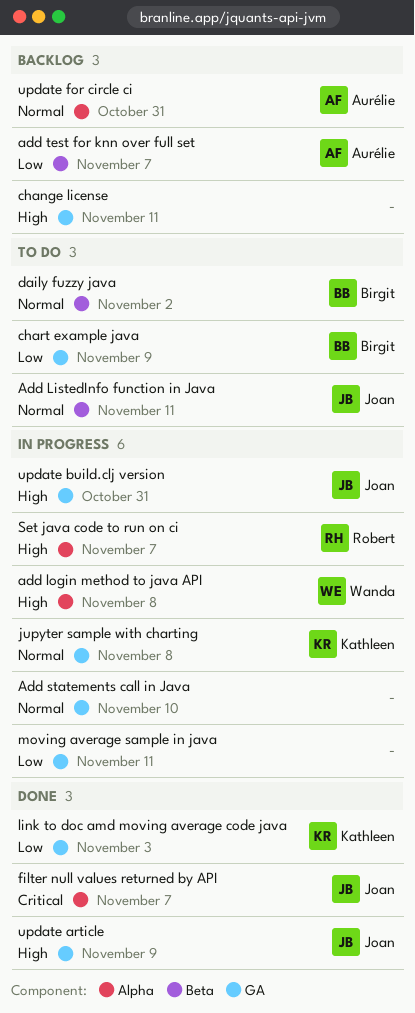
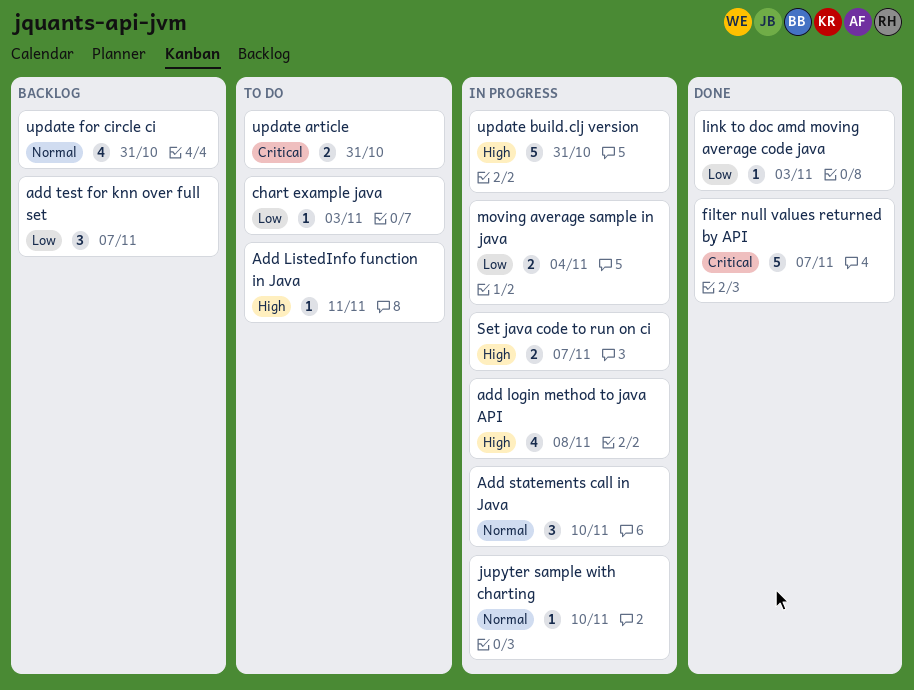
Add ListedInfo function in Java, priority: Normal -> High
change license: present -> none
chart example java, due: Nov 9 -> Nov 3
daily fuzzy java: present -> none
jupyter sample with charting, due: Nov 8 -> Nov 10
moving average sample in java, due: Nov 11 -> Nov 4
update article, status: Done -> To do
update article, priority: High -> Critical
update article, due: Nov 9 -> Oct 31

